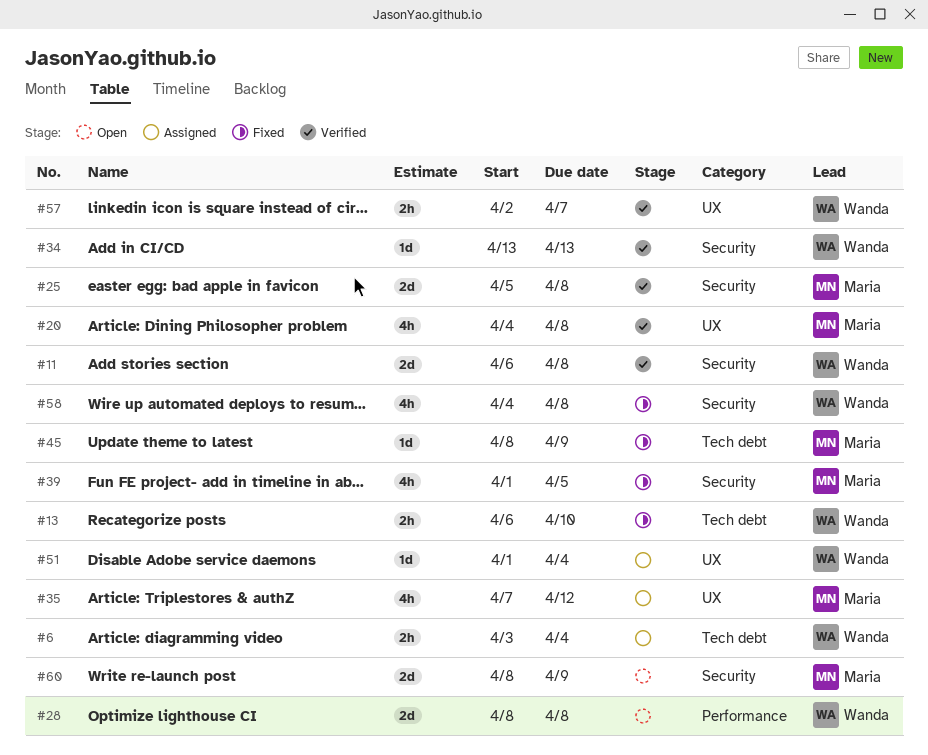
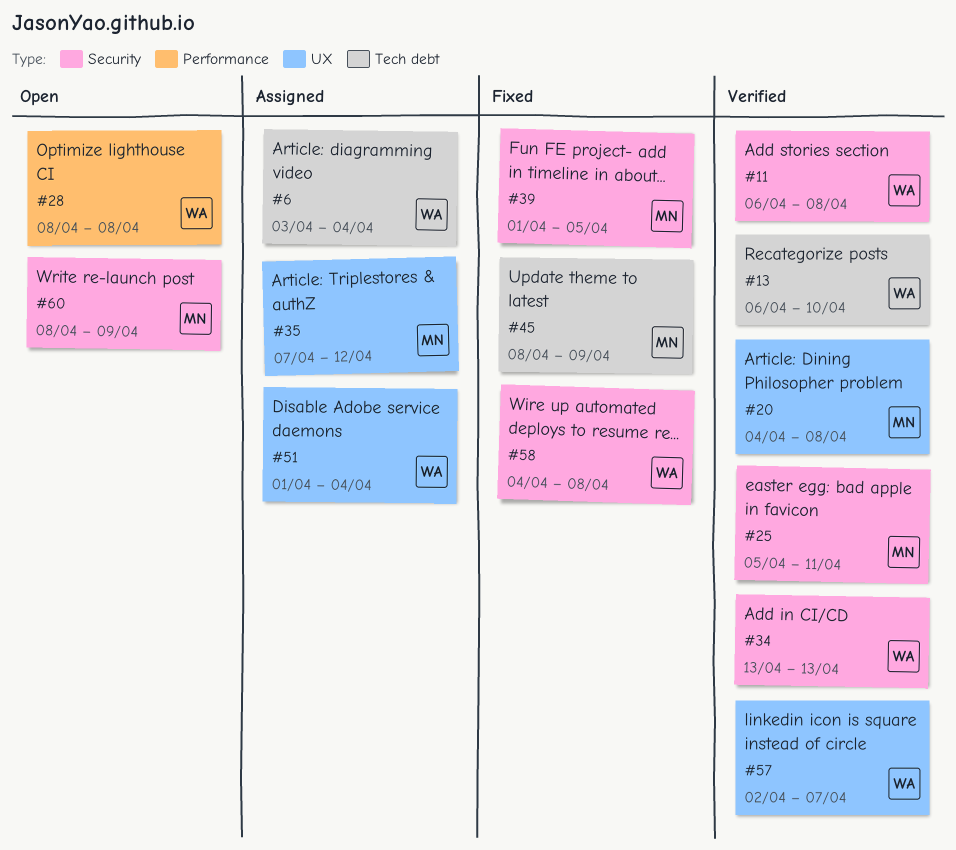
#13, status: Fixed -> Verified
#25, due: Apr 8 -> Apr 11

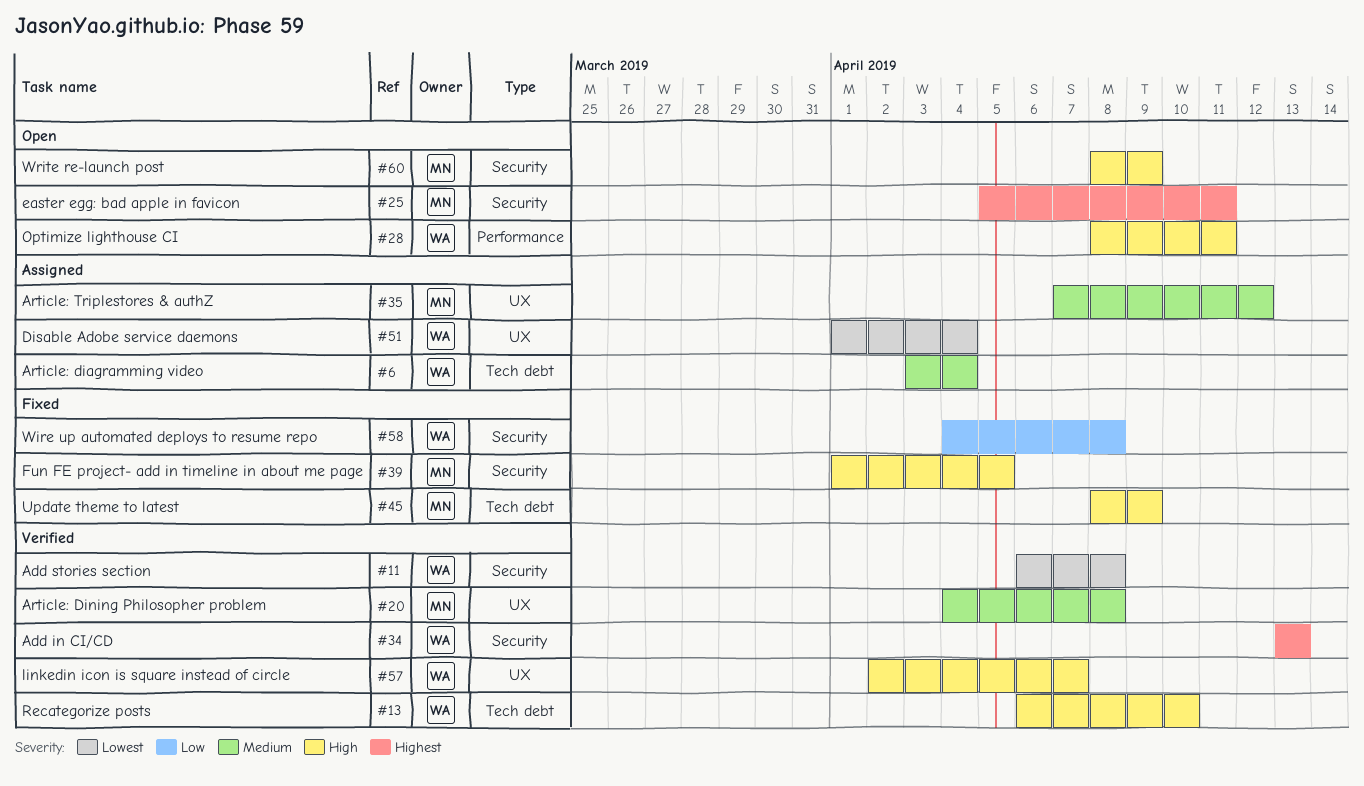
#25, status: Verified -> Open
#28, due: Apr 8 -> Apr 11

